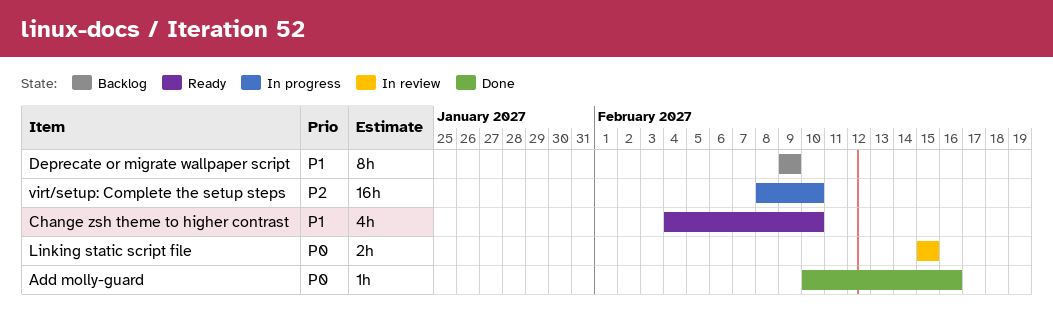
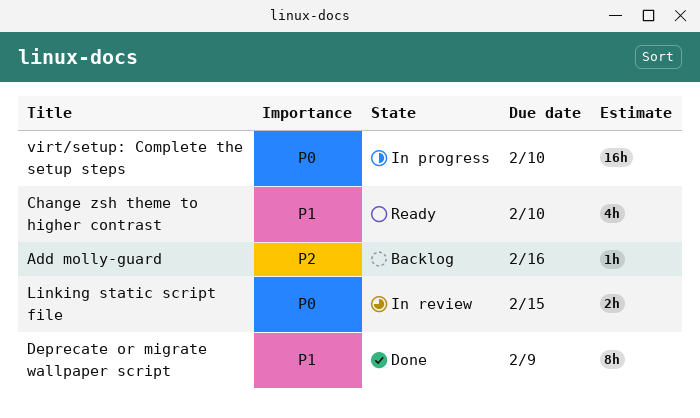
Add molly-guard, status: Done -> Backlog
Add molly-guard, priority: P0 -> P2
Deprecate or migrate wallpaper script, status: Backlog -> Done
virt/setup: Complete the setup steps, priority: P2 -> P0

